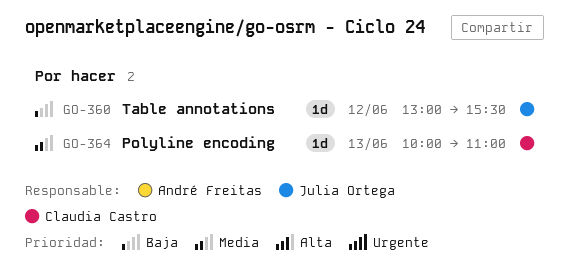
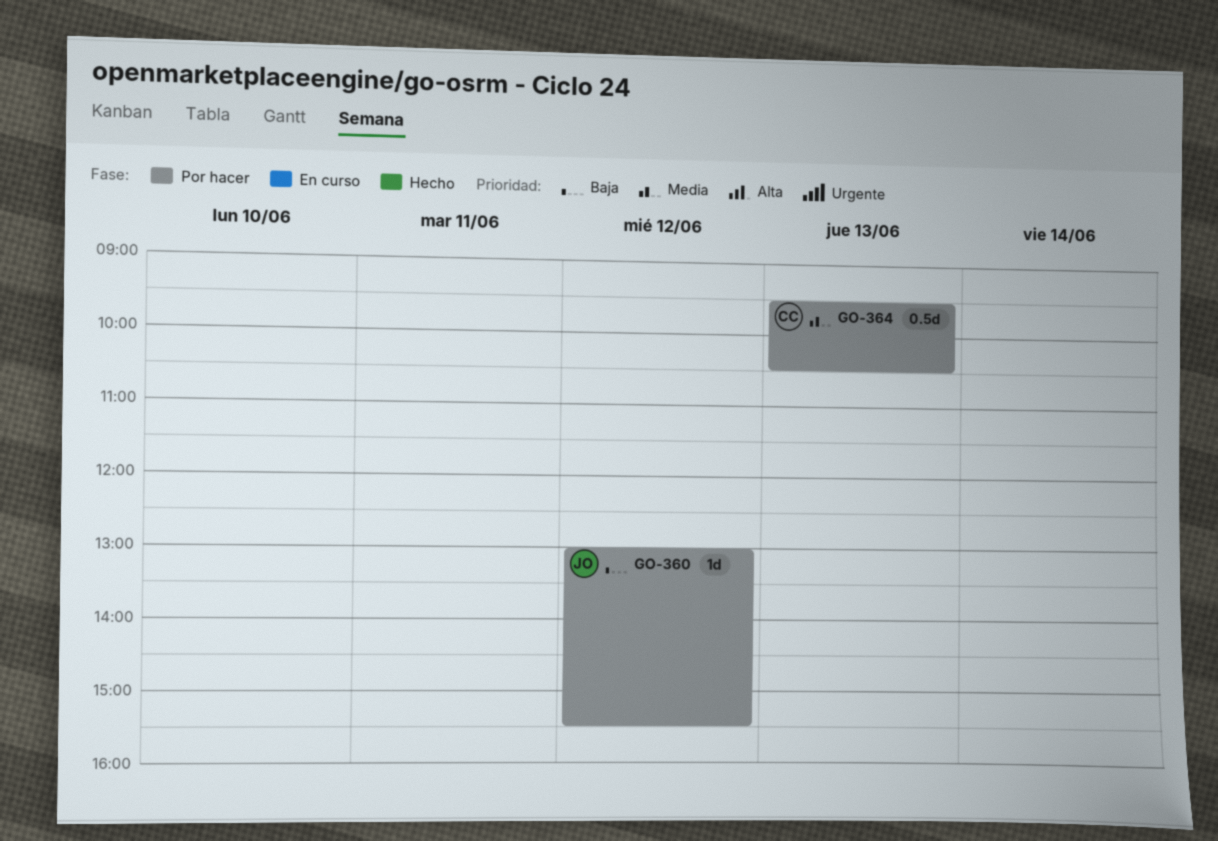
GO-364, estimate: 1d -> 0.5d
GO-364, begins: 10:00 -> 09:30
GO-364, ends: 11:00 -> 10:30

